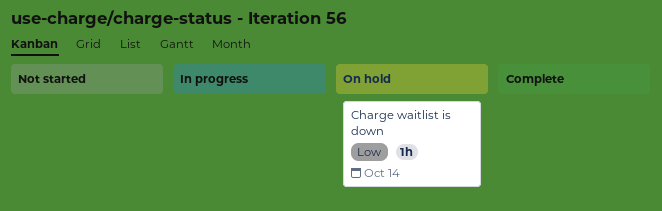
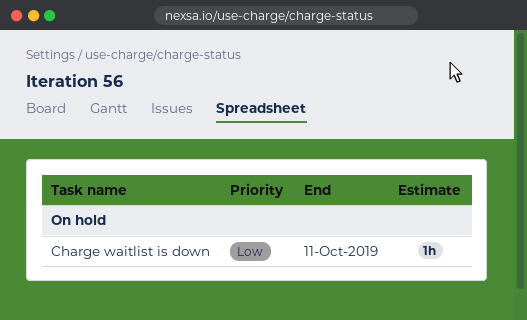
Charge waitlist is down, due: Oct 14 -> Oct 11

